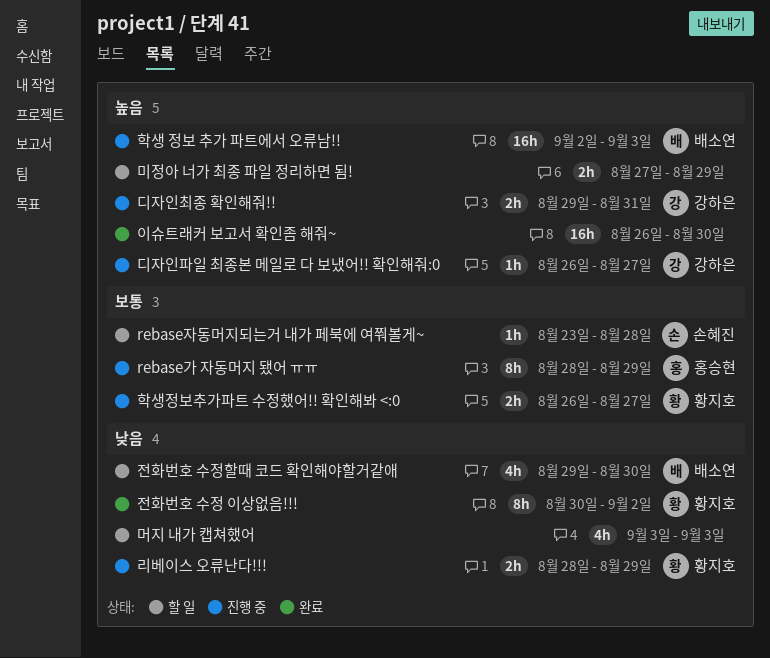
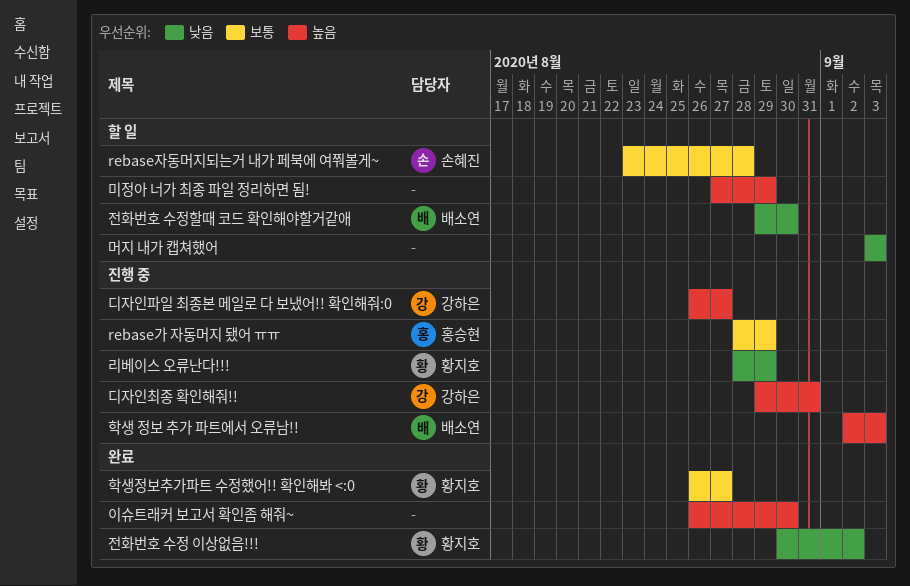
학생정보추가파트 수정했어!! 확인해봐 <:0, status: 진행 중 -> 완료

